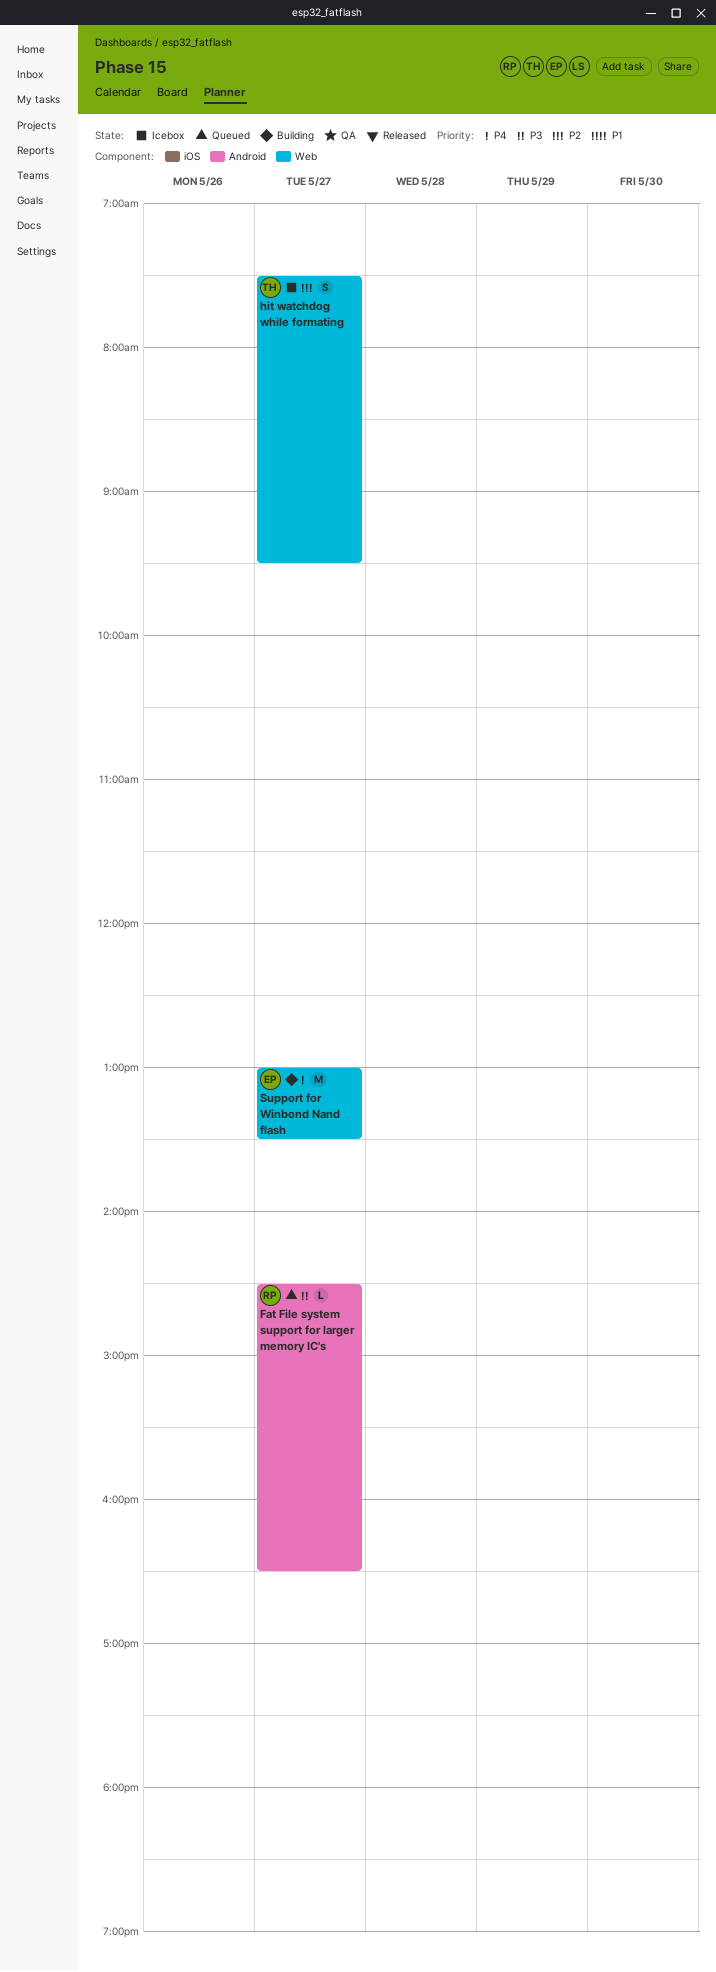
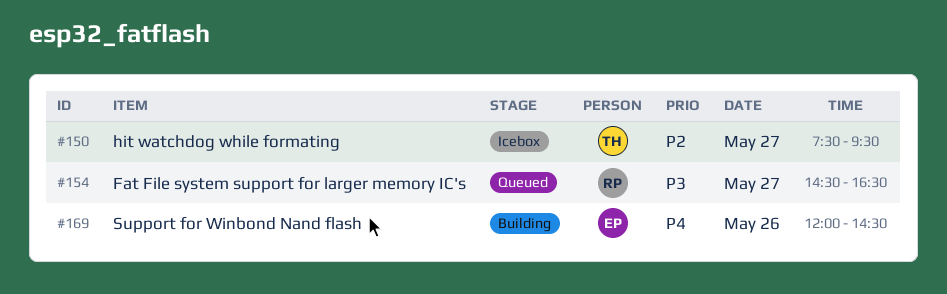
Support for Winbond Nand flash, day: May 27 -> May 26
Support for Winbond Nand flash, begins: 13:00 -> 12:00
Support for Winbond Nand flash, ends: 13:30 -> 14:30

